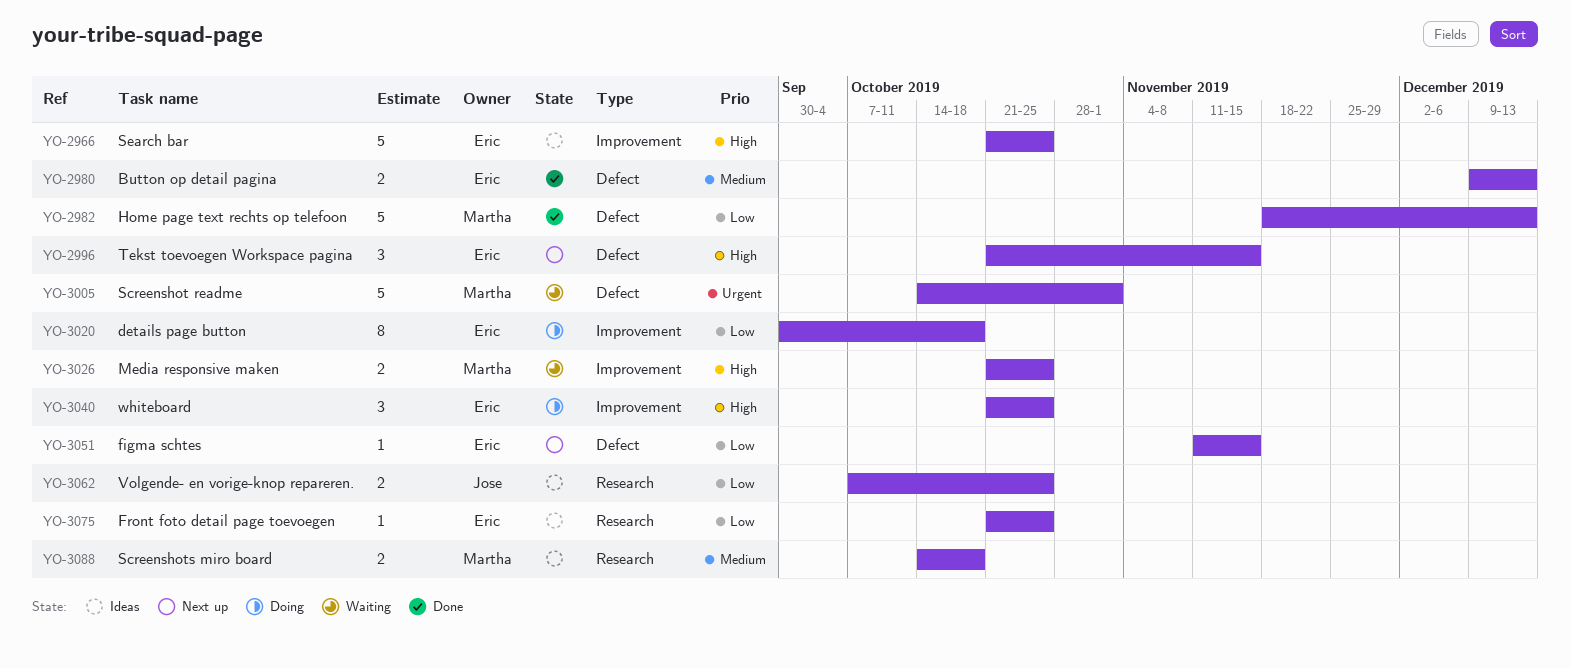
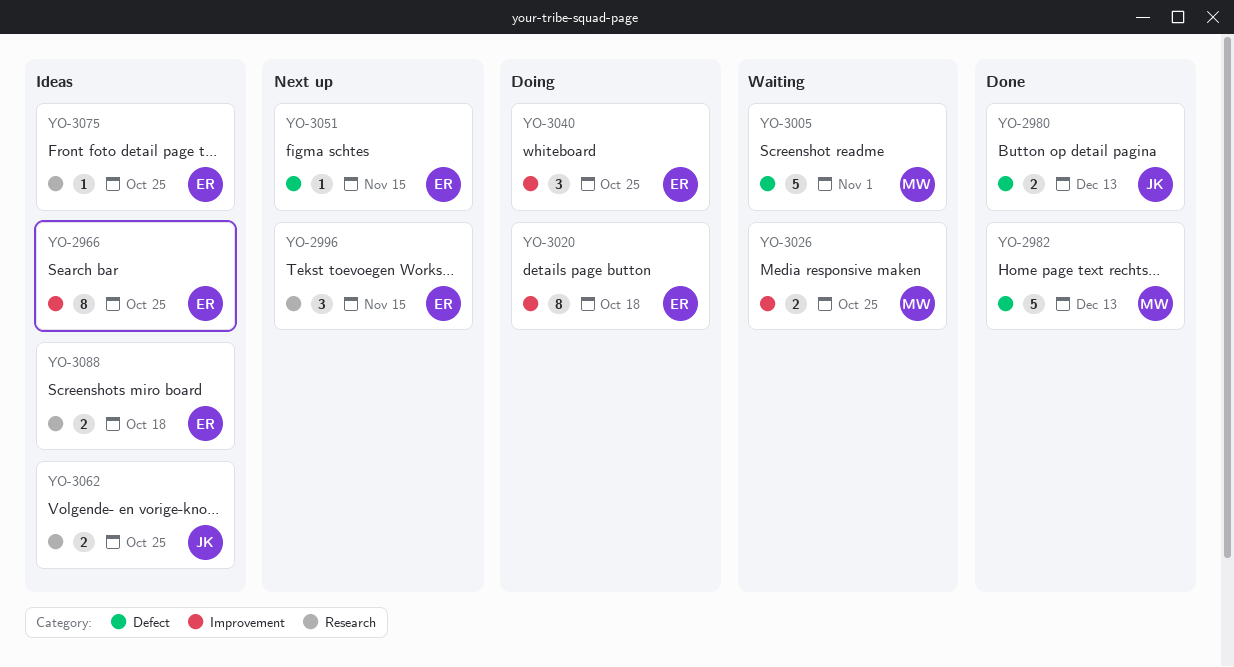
YO-2966, estimate: 5 -> 8
YO-2980, owner: Eric -> Jose
YO-2996, label: Defect -> Research
YO-3088, owner: Martha -> Eric

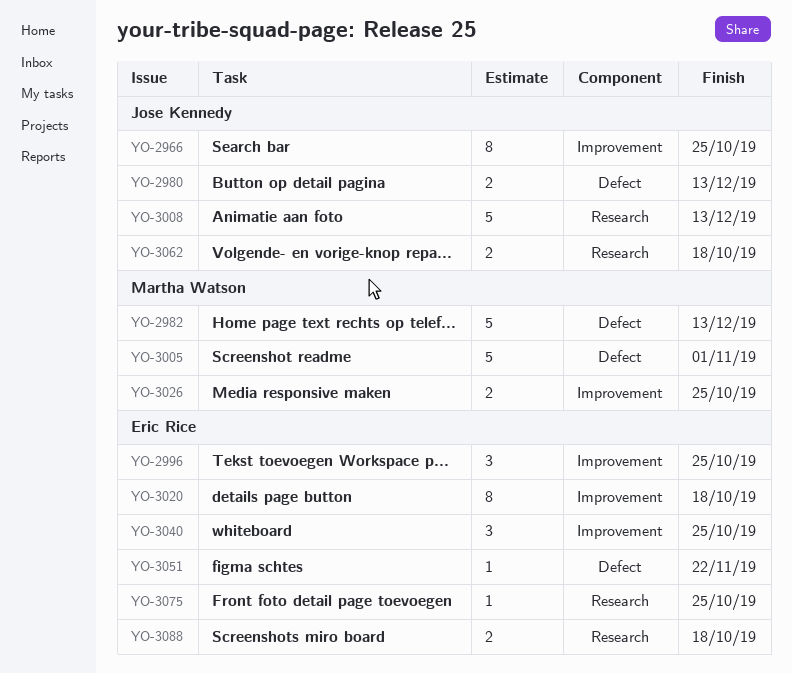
YO-2966, owner: Eric Rice -> Jose Kennedy
YO-2996, label: Research -> Improvement
YO-2996, due: Nov 15 -> Oct 25
YO-3008: none -> present
YO-3051, due: Nov 15 -> Nov 22
YO-3062, due: Oct 25 -> Oct 18

